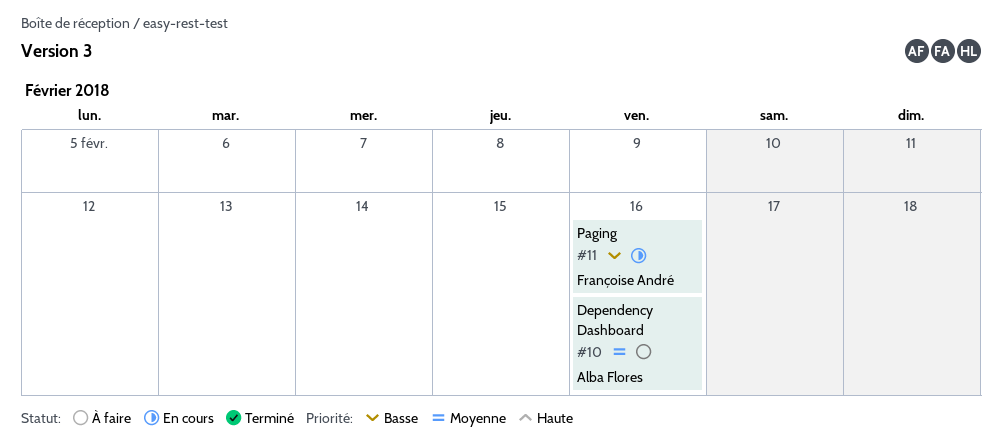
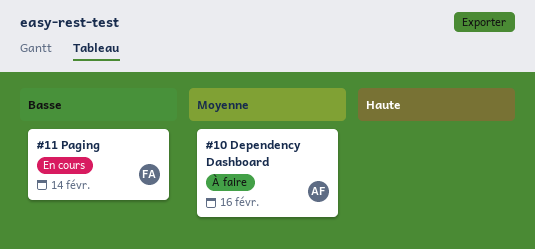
#11, due: Feb 16 -> Feb 14

